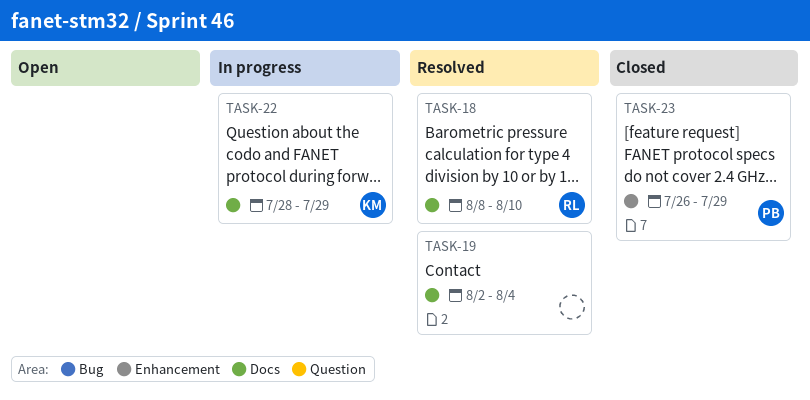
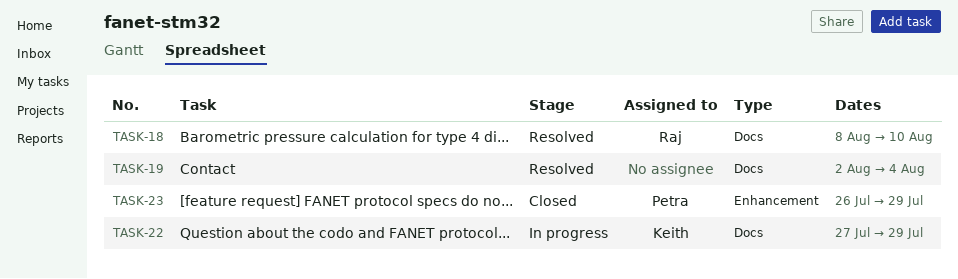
TASK-22, start: Jul 28 -> Jul 27

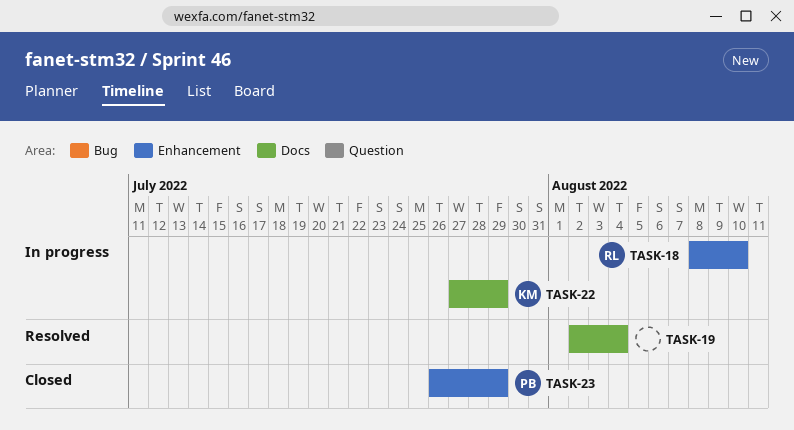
TASK-18, status: Resolved -> In progress
TASK-18, label: Docs -> Enhancement

